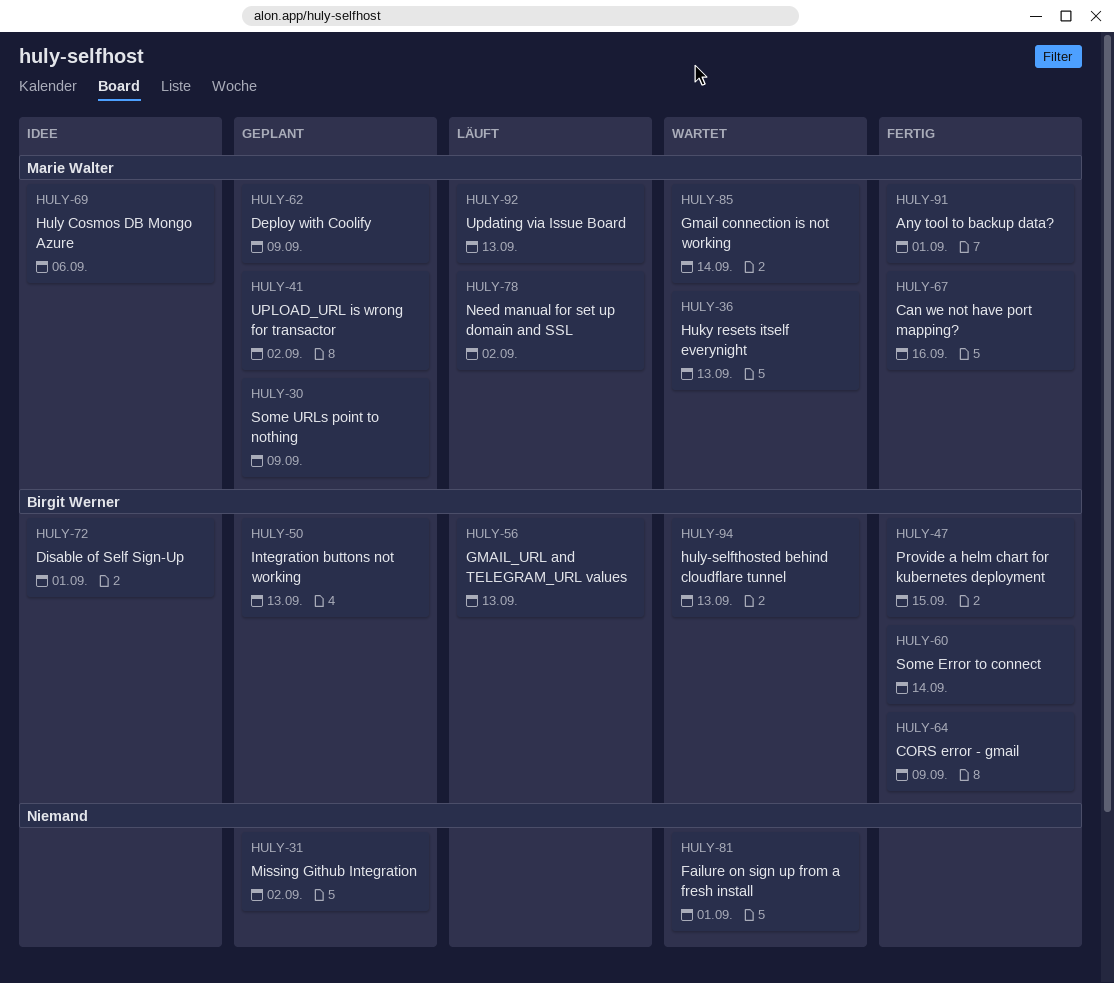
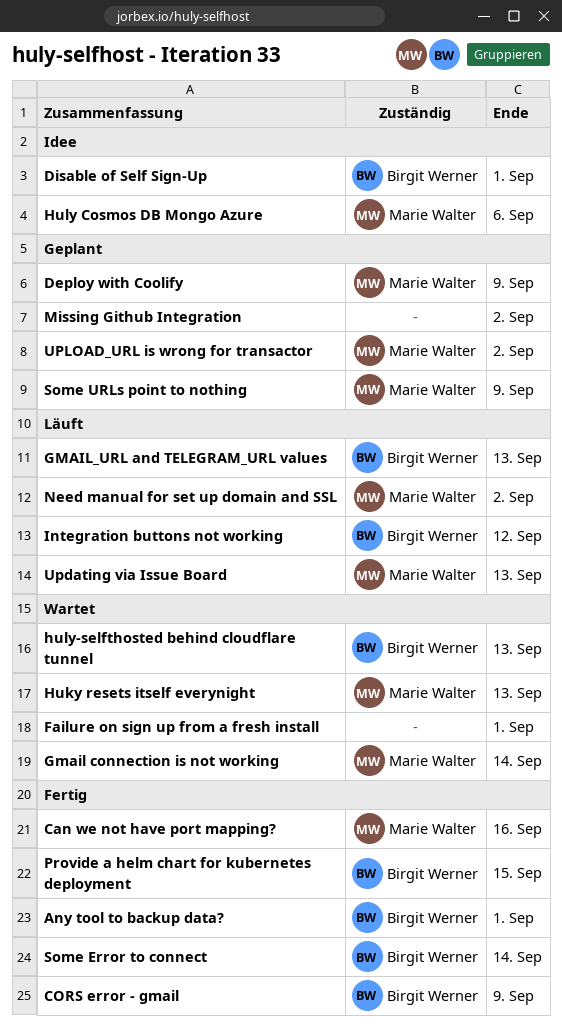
Any tool to backup data?, owner: Marie Walter -> Birgit Werner
Integration buttons not working, status: Geplant -> Läuft
Integration buttons not working, due: Sep 13 -> Sep 12

